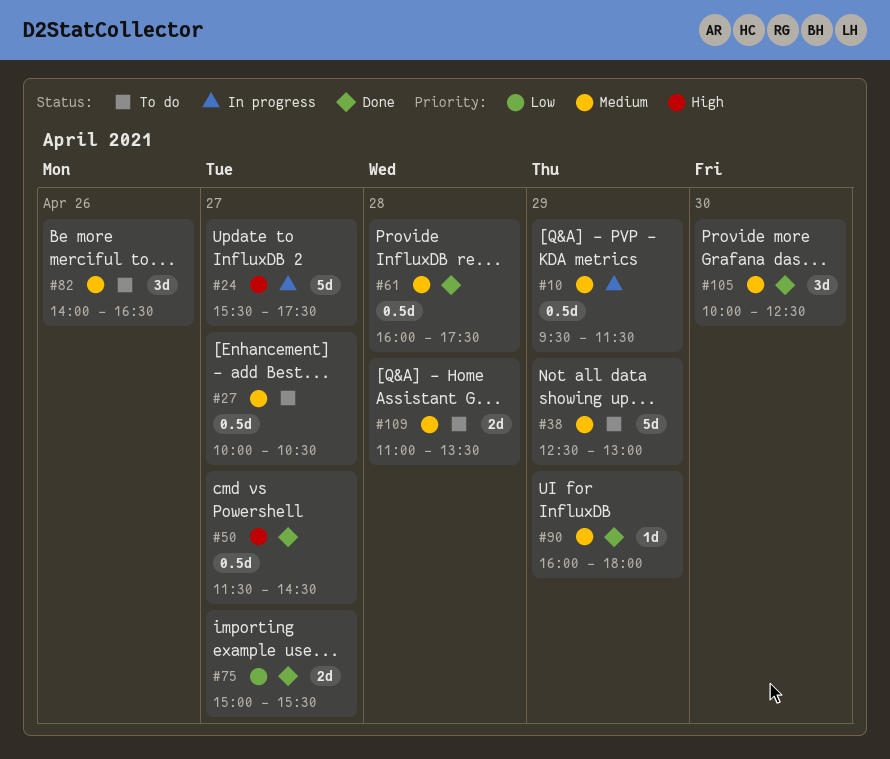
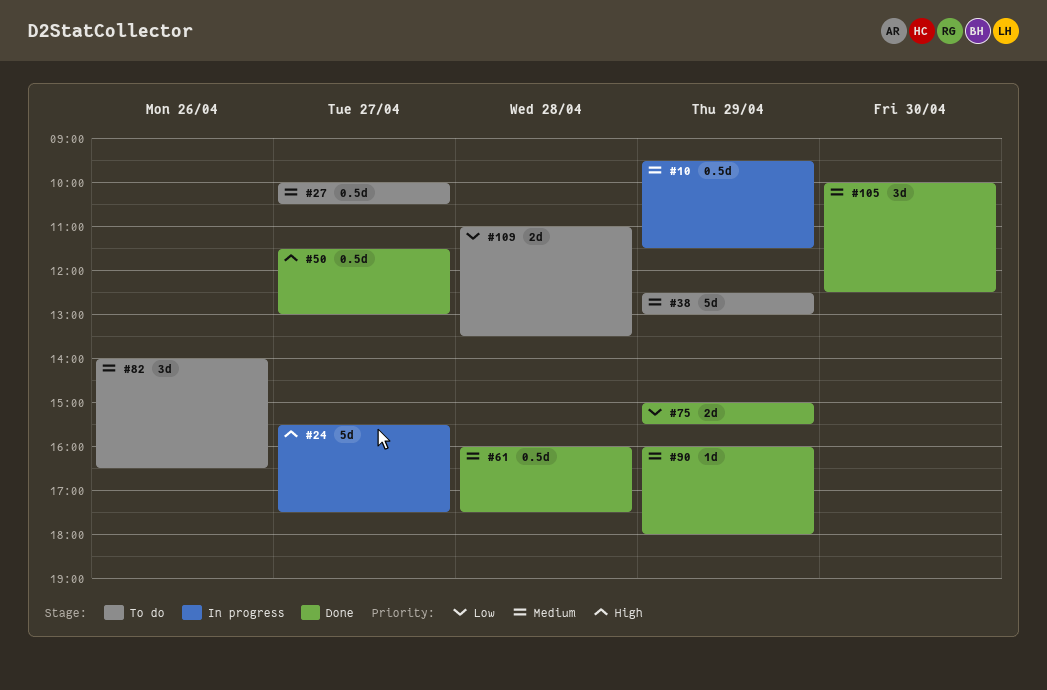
#50, ends: 14:30 -> 13:00
#75, day: Apr 27 -> Apr 29
#109, priority: Medium -> Low

